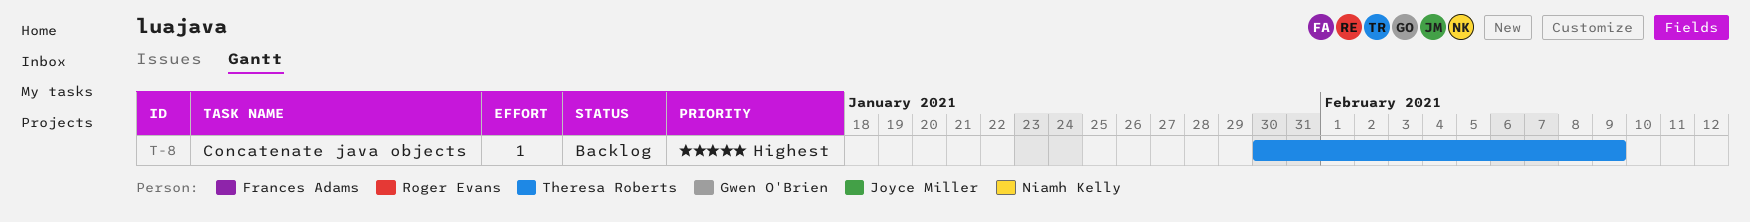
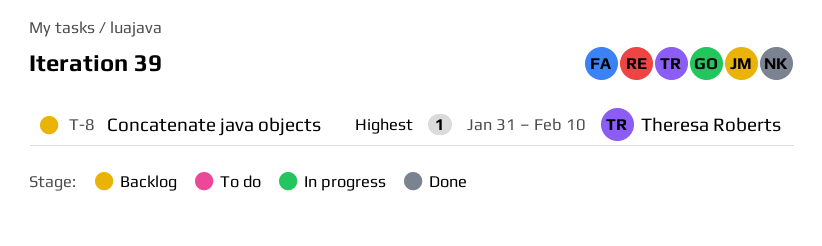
T-8, start: Jan 30 -> Jan 31
T-8, due: Feb 9 -> Feb 10

